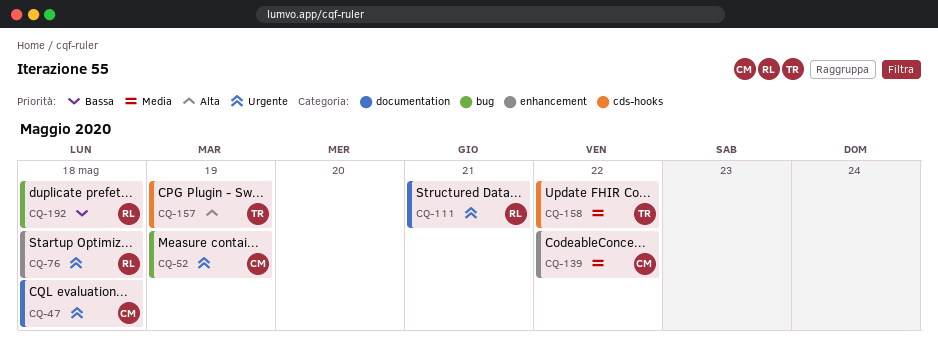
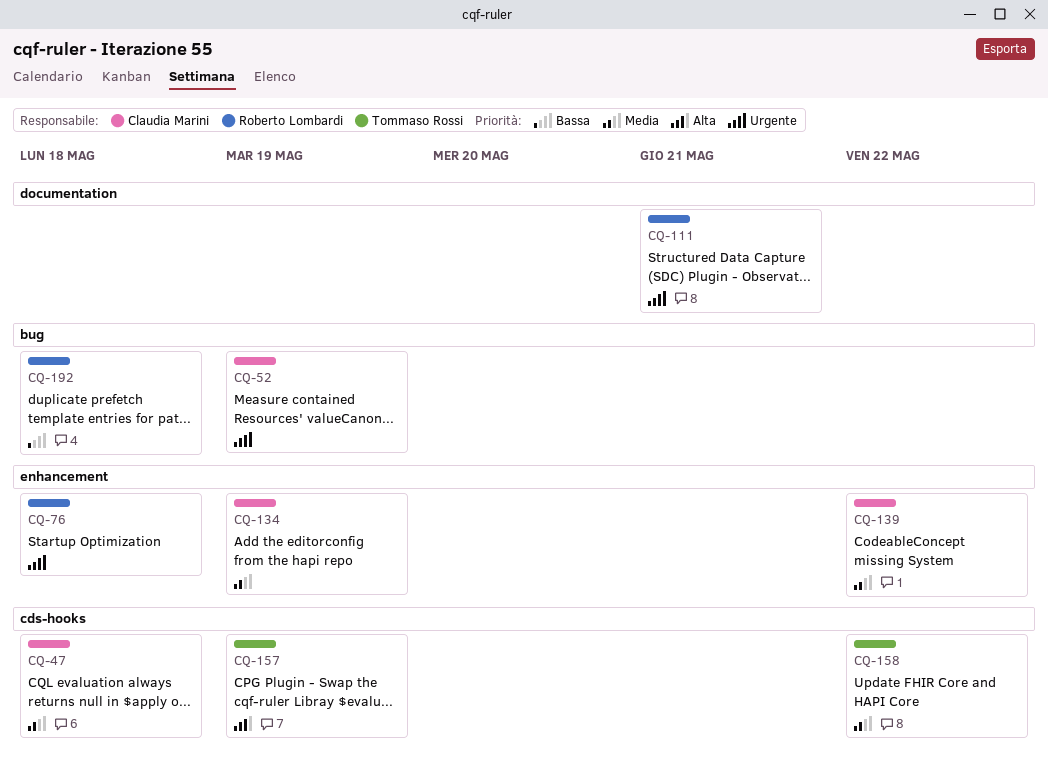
CQ-47, priority: Urgente -> Media
CQ-47, label: documentation -> cds-hooks
CQ-134: none -> present

